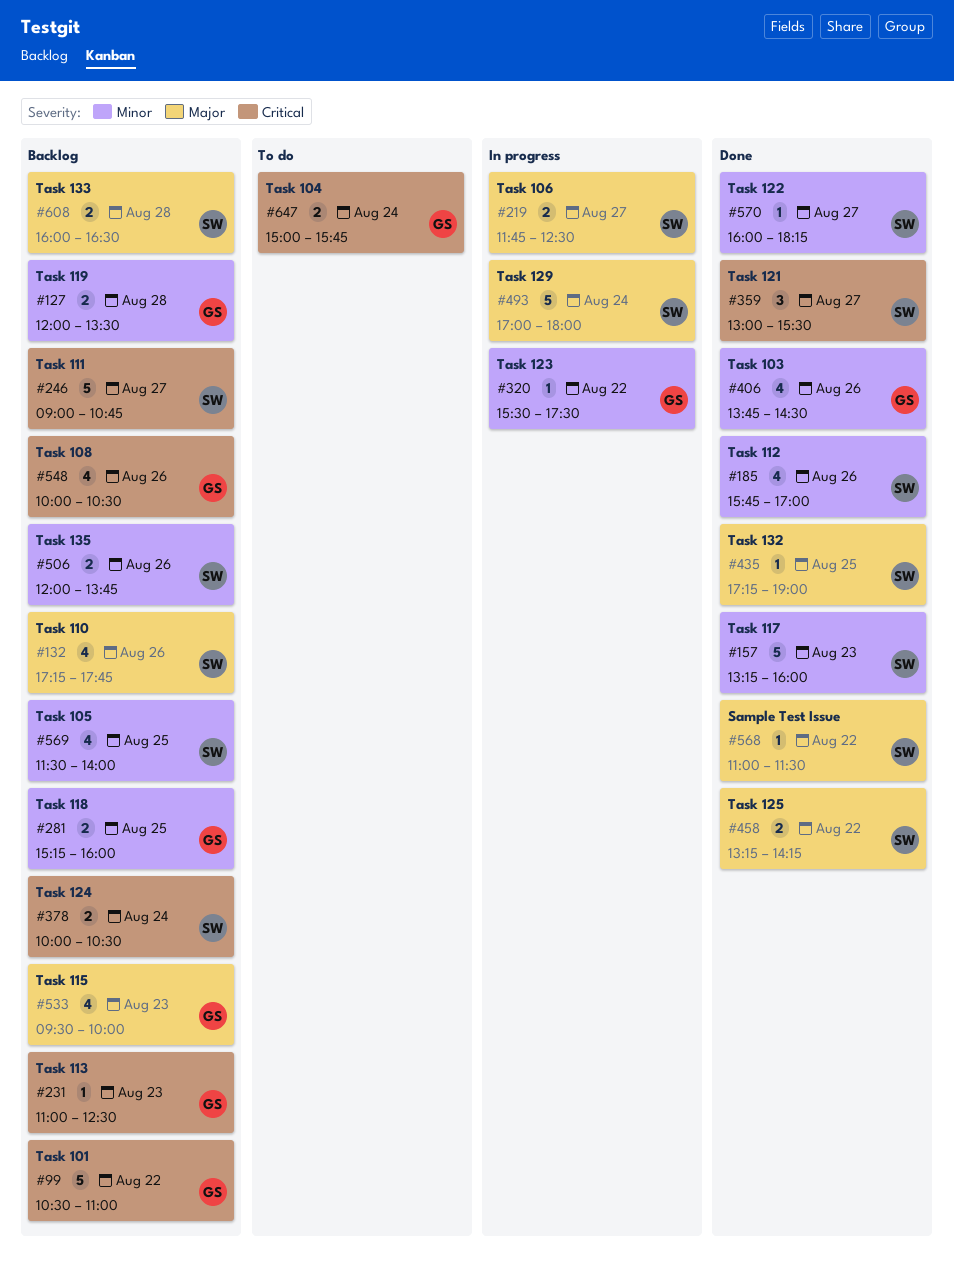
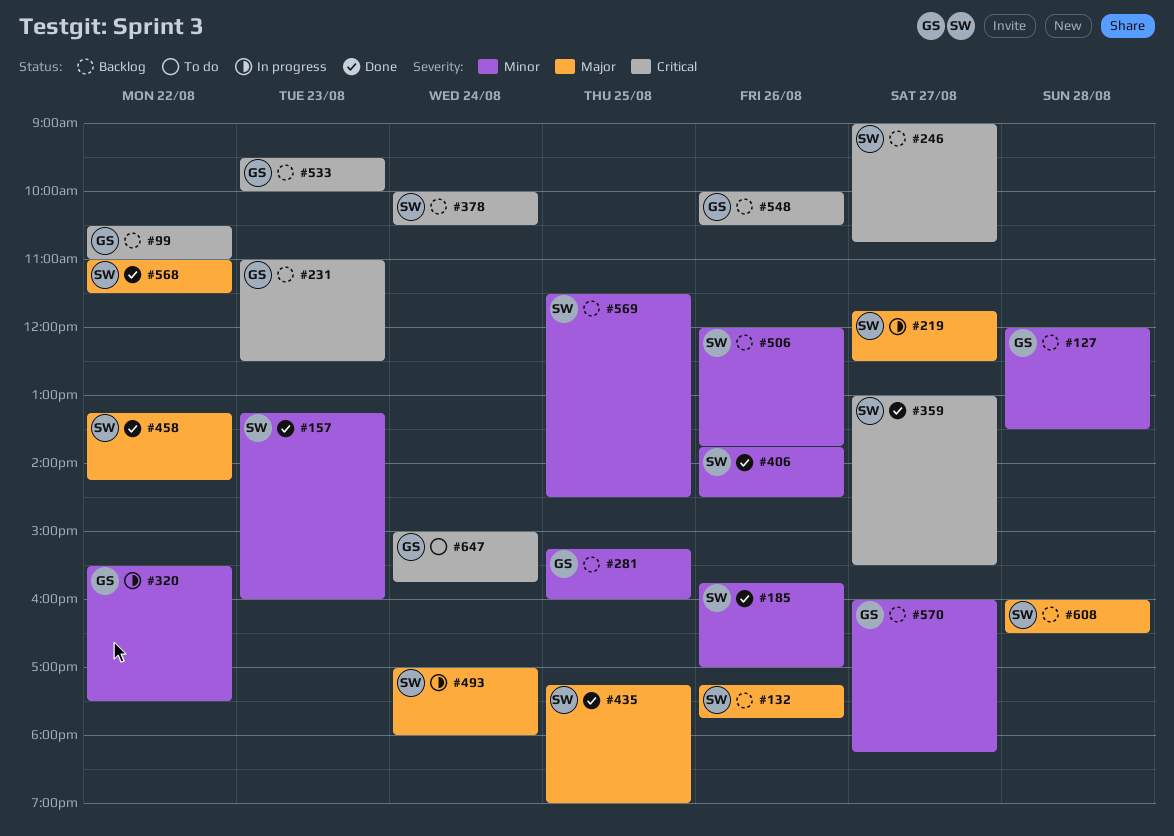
#406, owner: GS -> SW
#533, priority: Major -> Critical
#569, ends: 14:00 -> 14:30
#570, status: Done -> Backlog
#570, owner: SW -> GS

